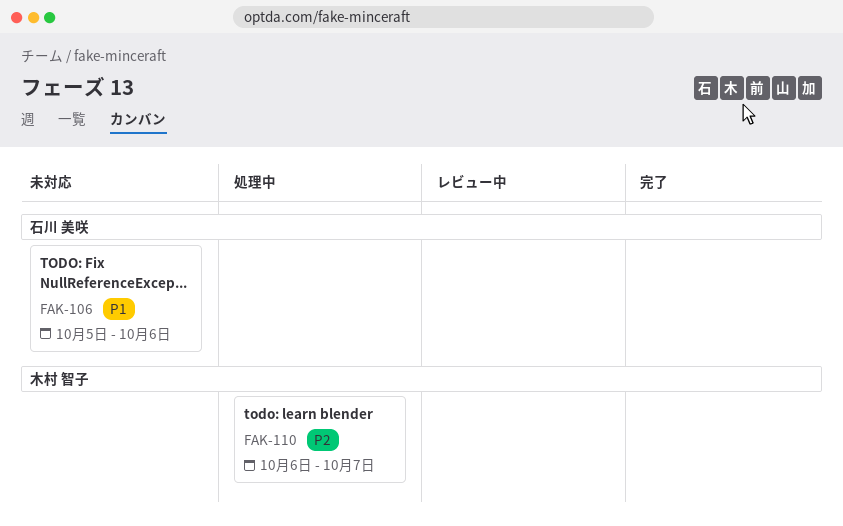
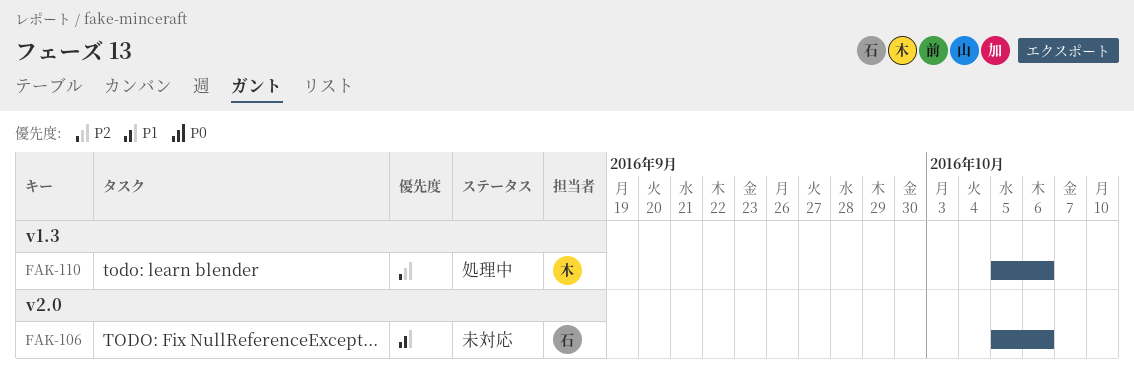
FAK-110, start: Oct 6 -> Oct 5
FAK-110, due: Oct 7 -> Oct 6

